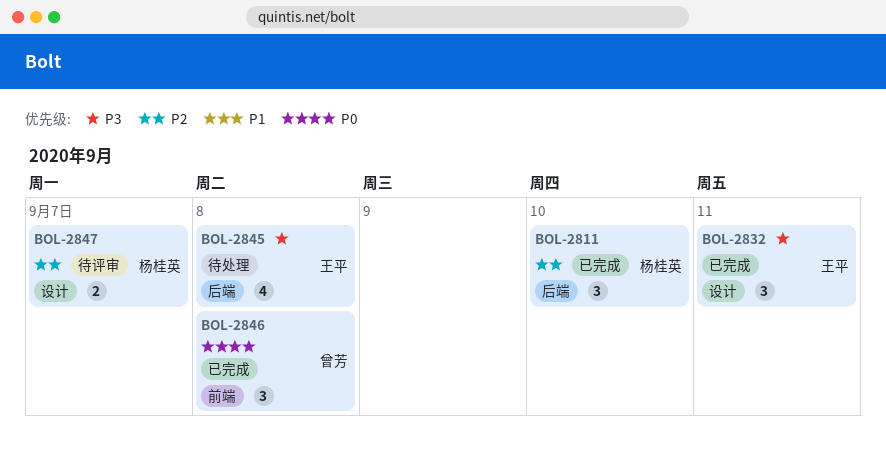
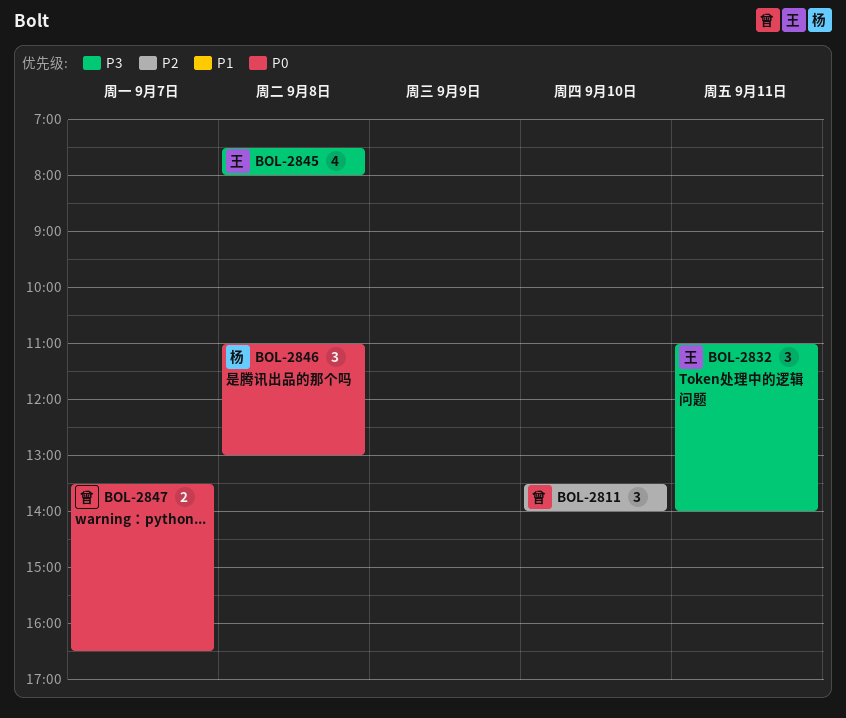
BOL-2811, owner: 杨桂英 -> 曾芳
BOL-2846, owner: 曾芳 -> 杨桂英
BOL-2847, owner: 杨桂英 -> 曾芳
BOL-2847, priority: P2 -> P0

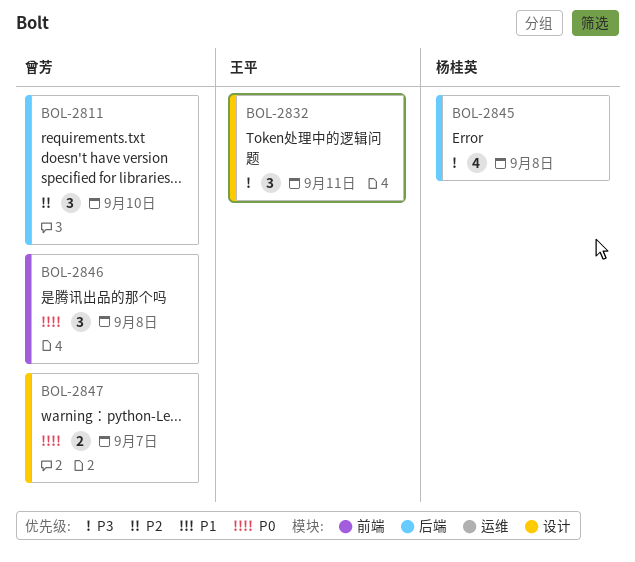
BOL-2845, owner: 王平 -> 杨桂英
BOL-2846, owner: 杨桂英 -> 曾芳

